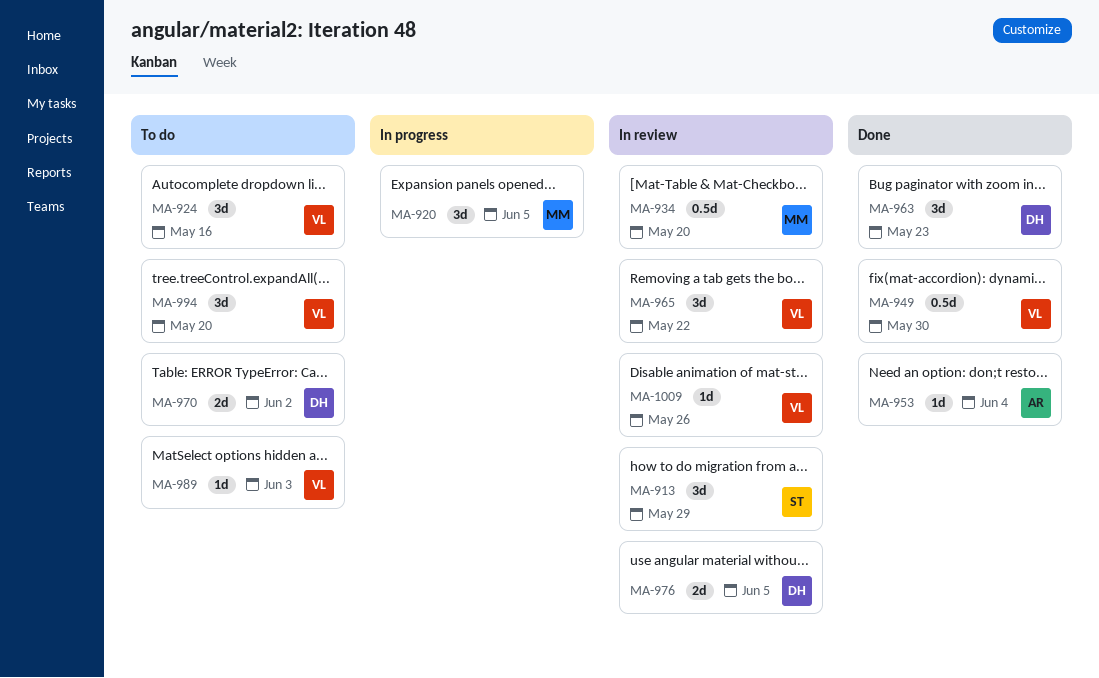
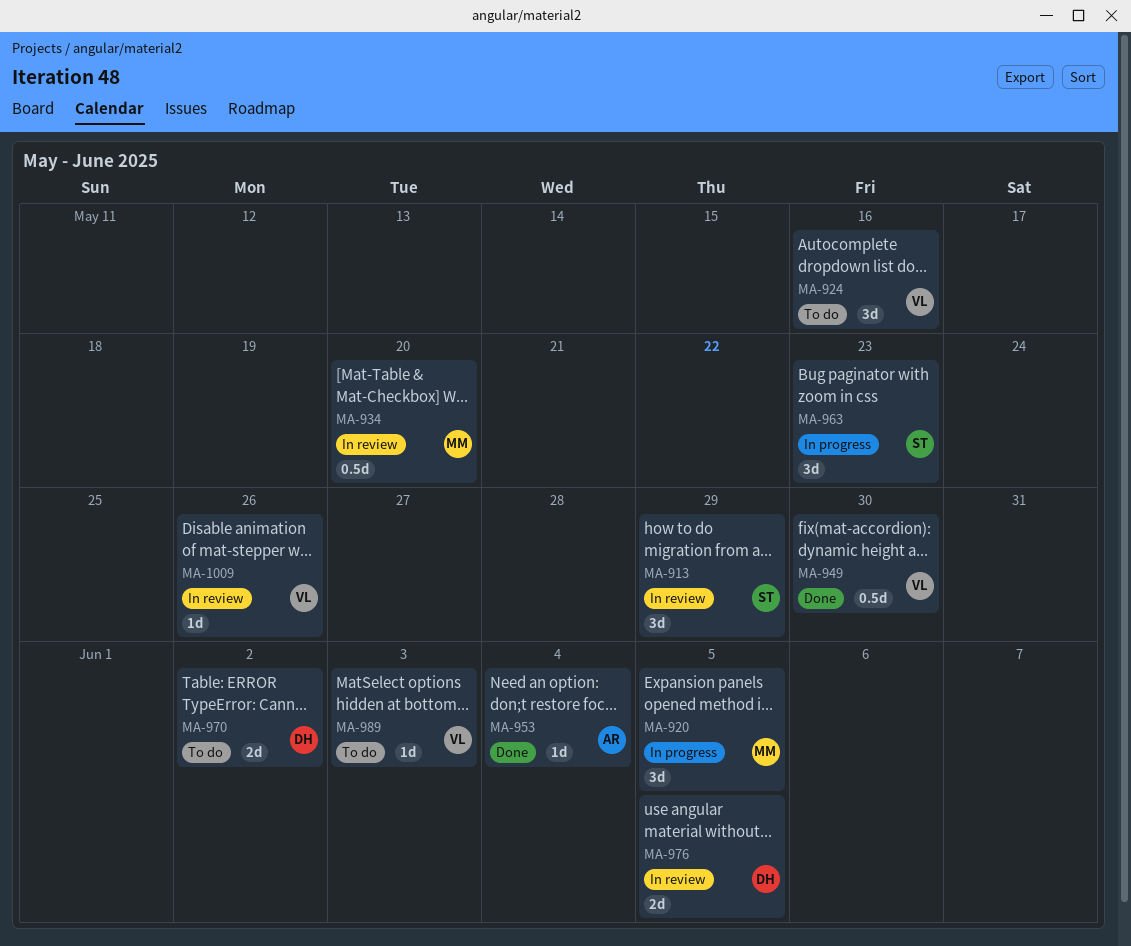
MA-963, status: Done -> In progress
MA-963, owner: DH -> ST
MA-965: present -> none
MA-994: present -> none

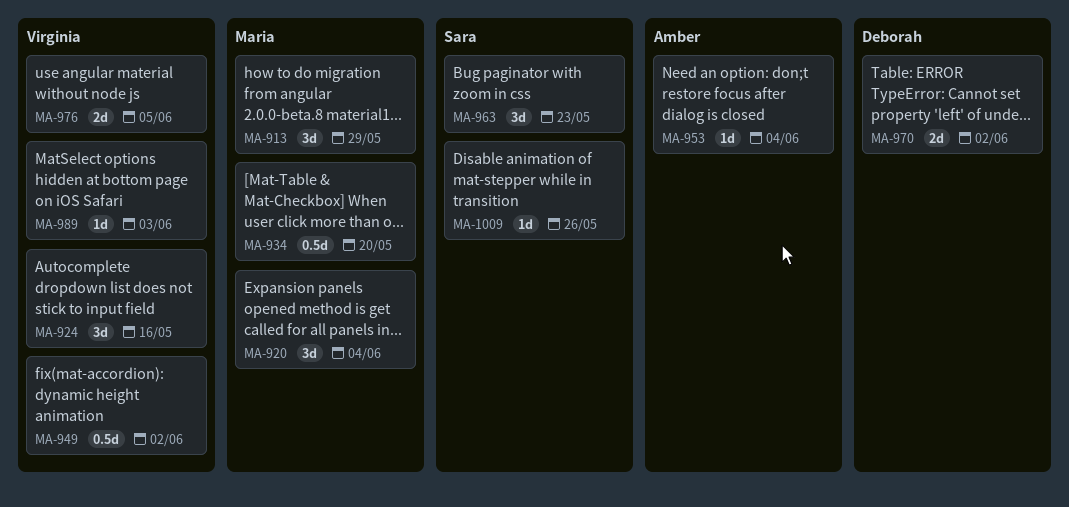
MA-913, owner: Sara -> Maria
MA-920, due: Jun 5 -> Jun 4
MA-949, due: May 30 -> Jun 2
MA-976, owner: Deborah -> Virginia
MA-1009, owner: Virginia -> Sara

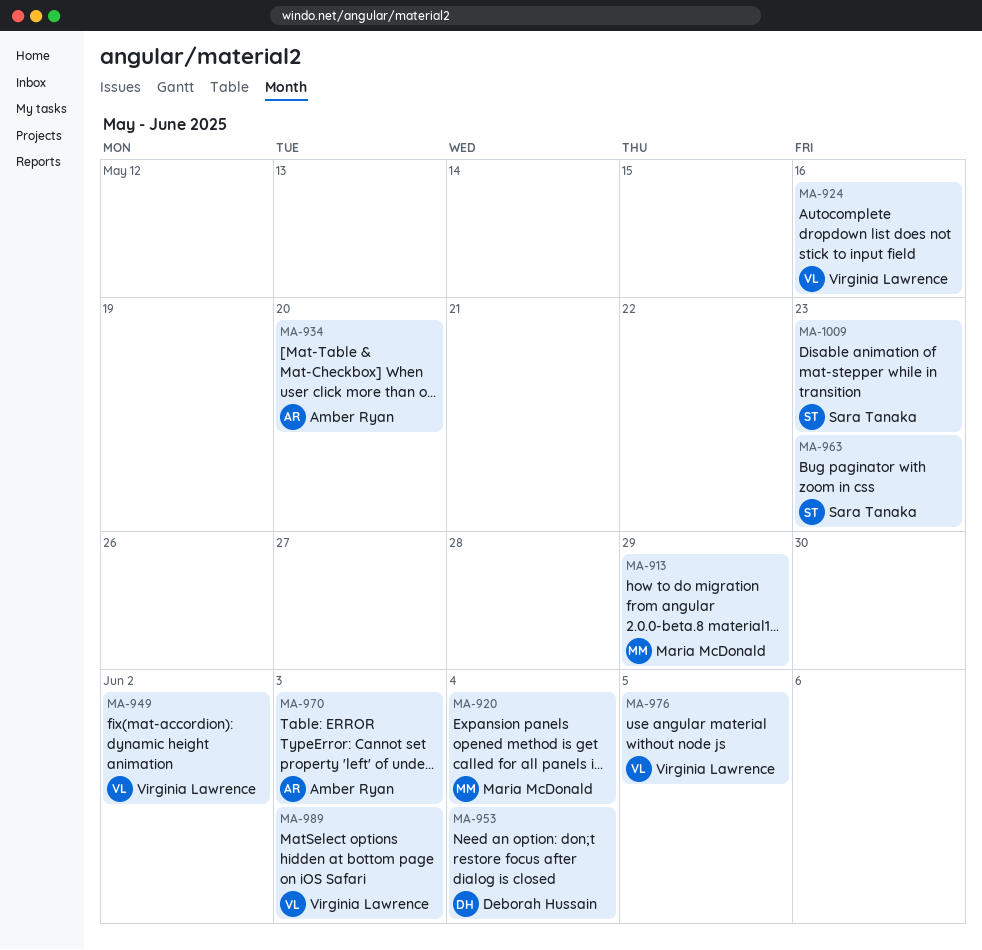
MA-934, owner: Maria McDonald -> Amber Ryan
MA-953, owner: Amber Ryan -> Deborah Hussain
MA-970, owner: Deborah Hussain -> Amber Ryan
MA-970, due: Jun 2 -> Jun 3
MA-1009, due: May 26 -> May 23

